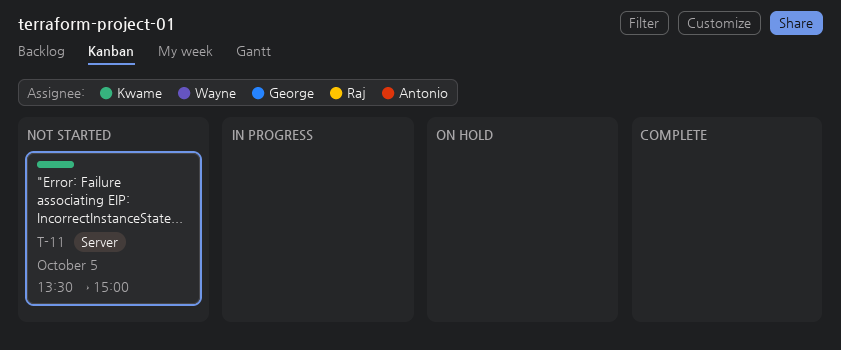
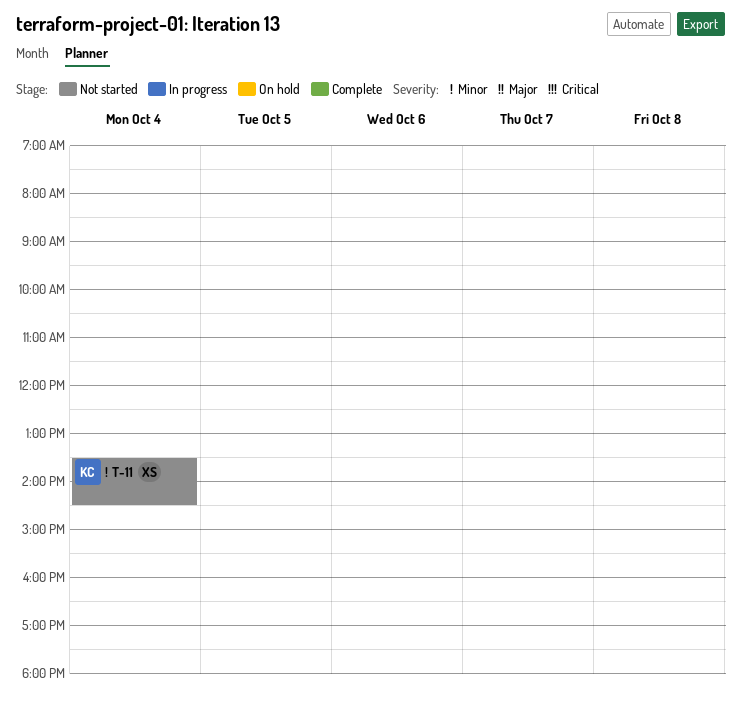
T-11, day: Oct 5 -> Oct 4
T-11, ends: 15:00 -> 14:30

